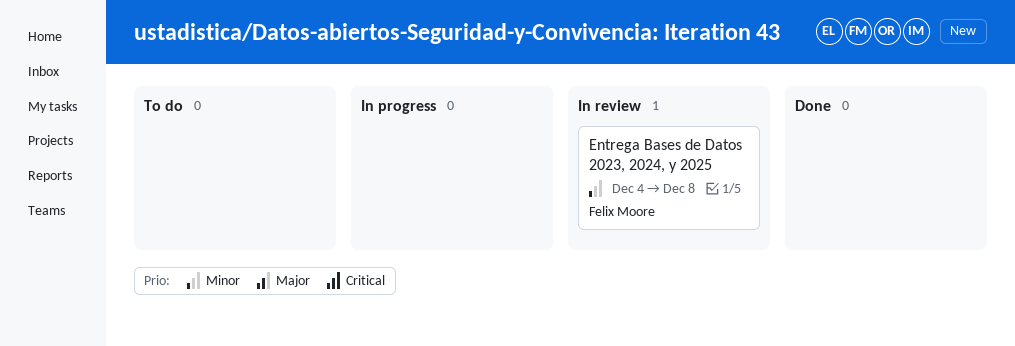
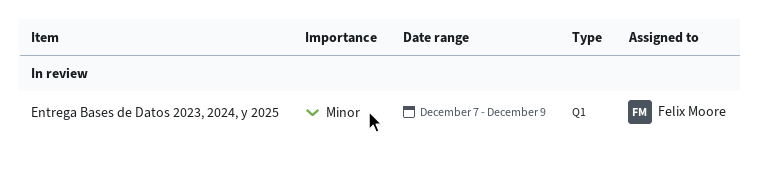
Entrega Bases de Datos 2023, 2024, y 2025, start: Dec 4 -> Dec 7
Entrega Bases de Datos 2023, 2024, y 2025, due: Dec 8 -> Dec 9

